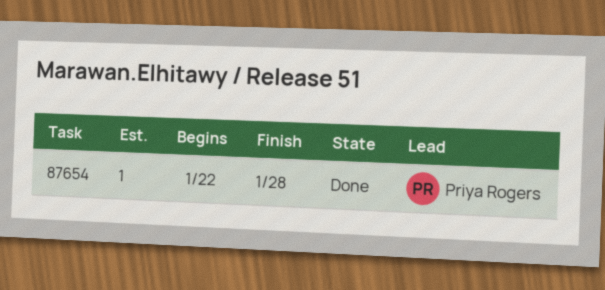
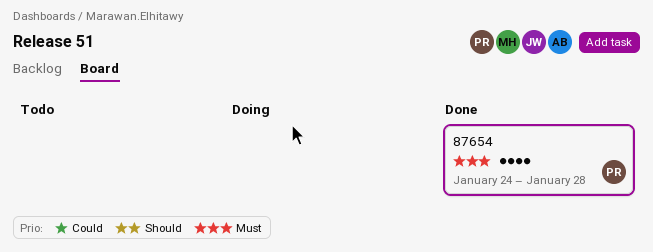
87654, estimate: 1 -> 4
87654, start: Jan 22 -> Jan 24

